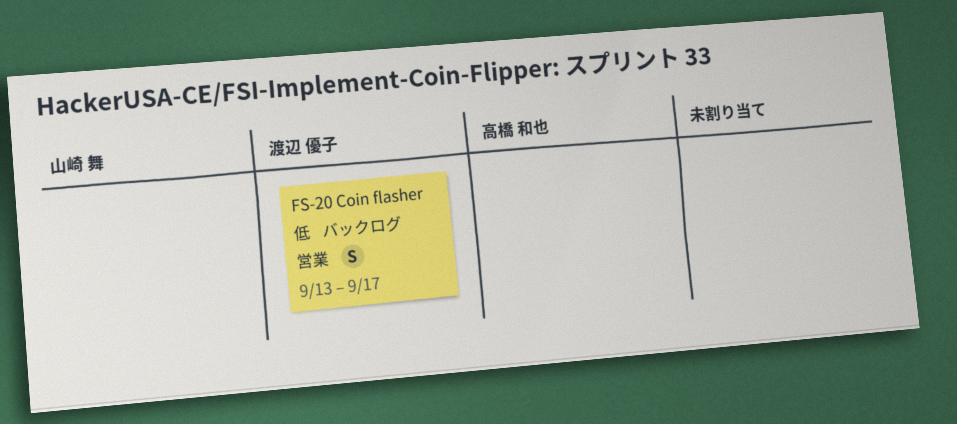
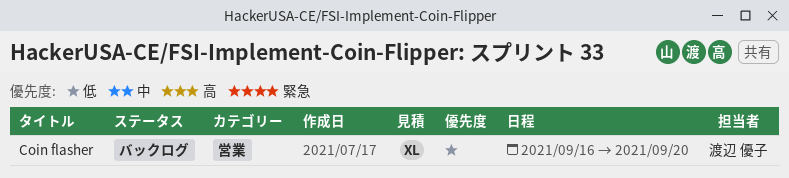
Coin flasher, estimate: S -> XL
Coin flasher, start: Sep 13 -> Sep 16
Coin flasher, due: Sep 17 -> Sep 20

